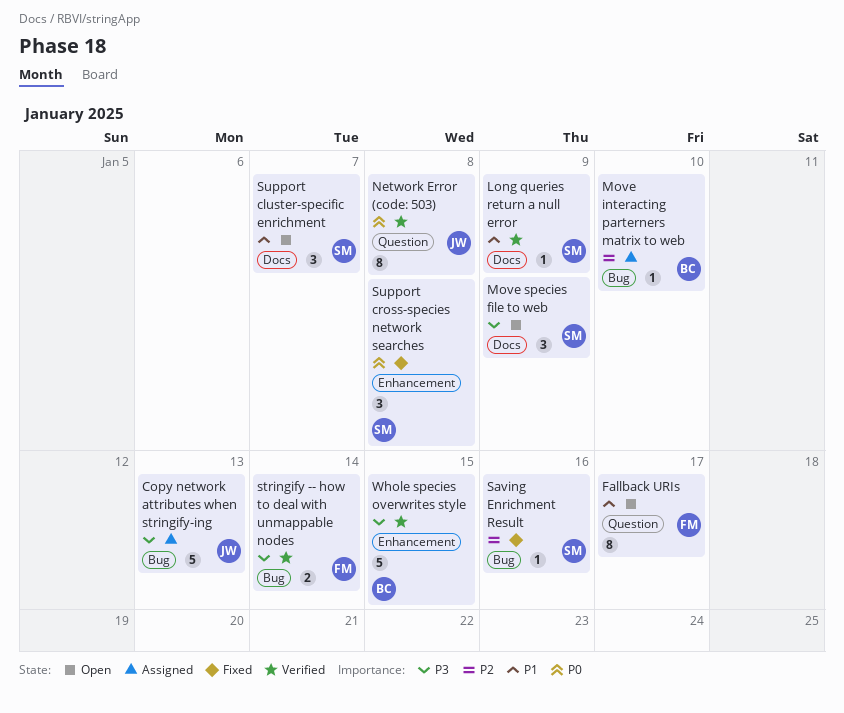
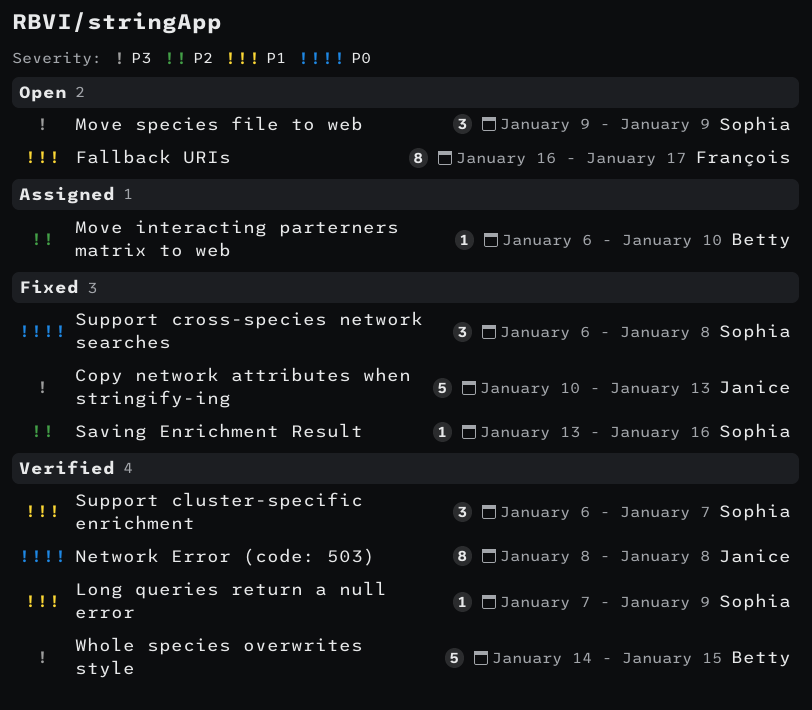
Copy network attributes when stringify-ing, status: Assigned -> Fixed
stringify -- how to deal with unmappable nodes: present -> none
Support cluster-specific enrichment, status: Open -> Verified

